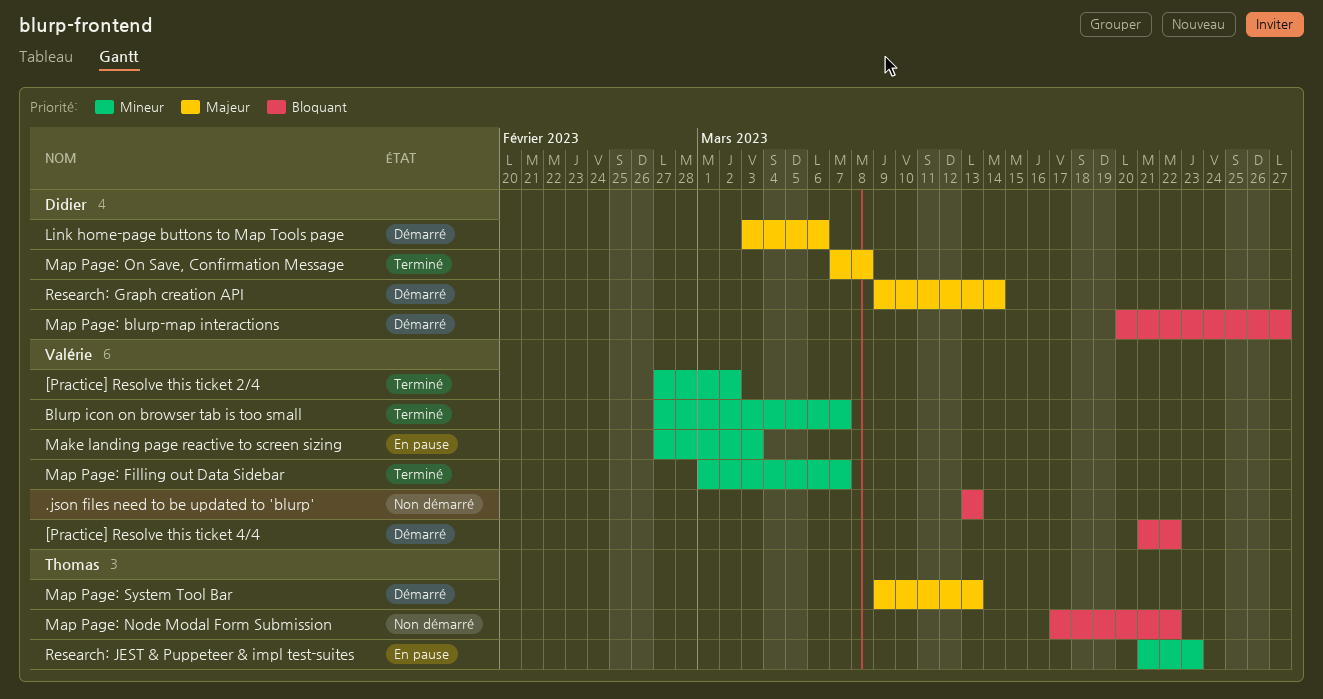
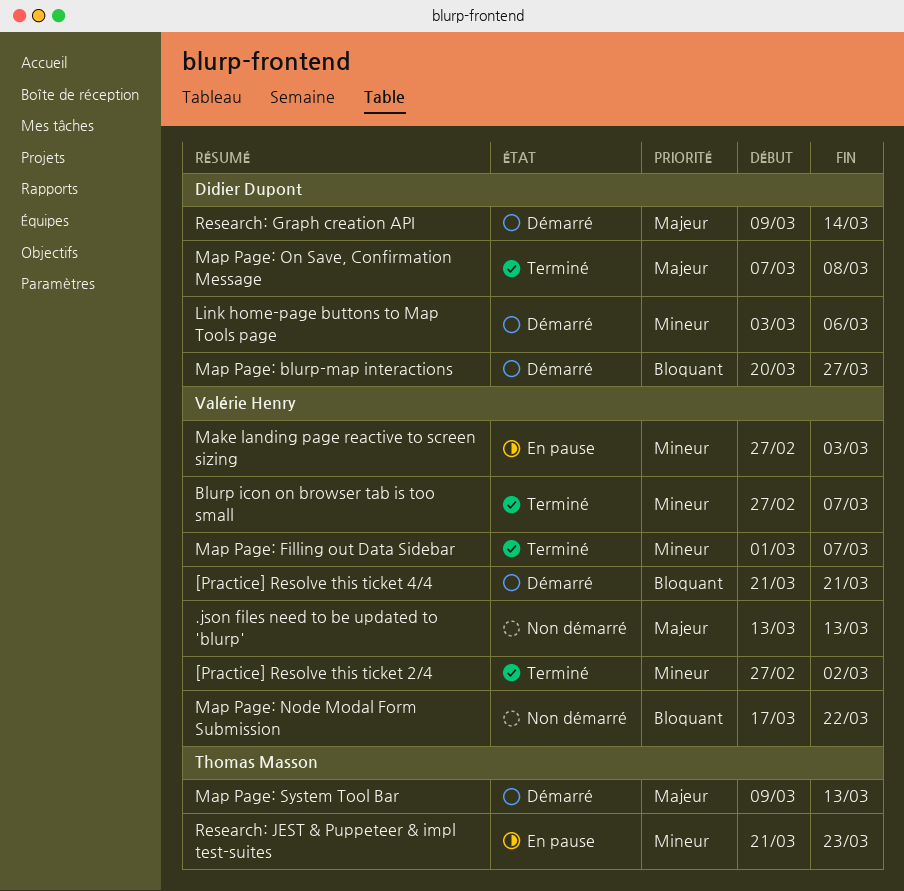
.json files need to be updated to 'blurp', priority: Bloquant -> Majeur
[Practice] Resolve this ticket 4/4, due: Mar 22 -> Mar 21
Link home-page buttons to Map Tools page, priority: Majeur -> Mineur
Map Page: Node Modal Form Submission, owner: Thomas Masson -> Valérie Henry

